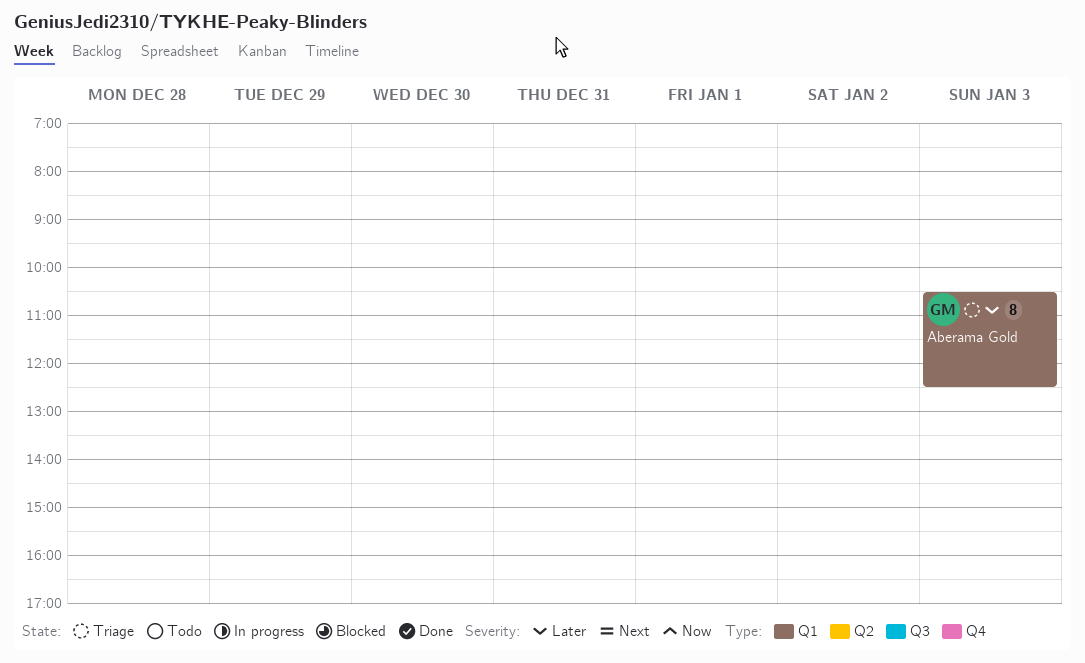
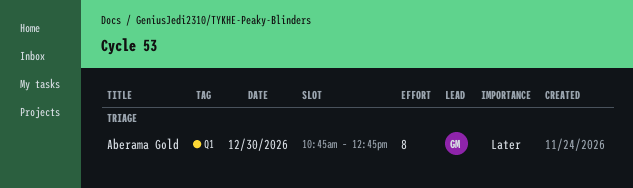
Aberama Gold, day: Jan 3 -> Dec 30
Aberama Gold, begins: 10:30 -> 10:45
Aberama Gold, ends: 12:30 -> 12:45

